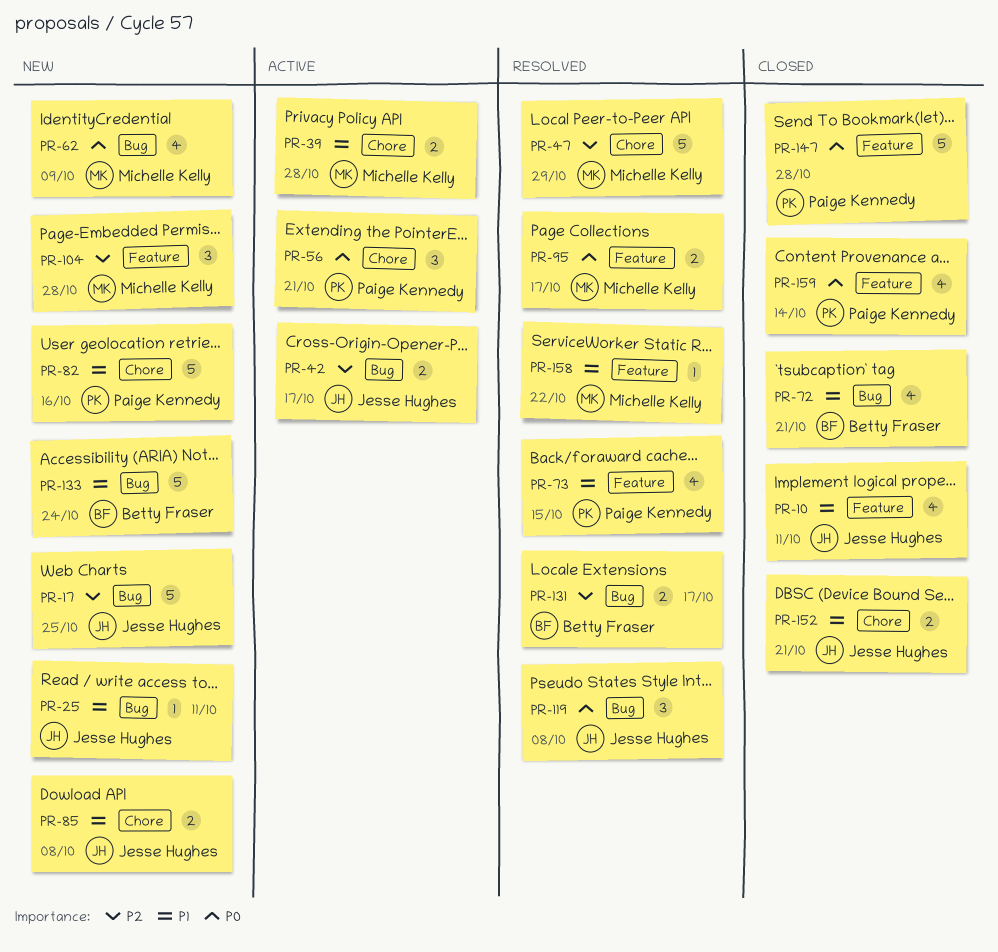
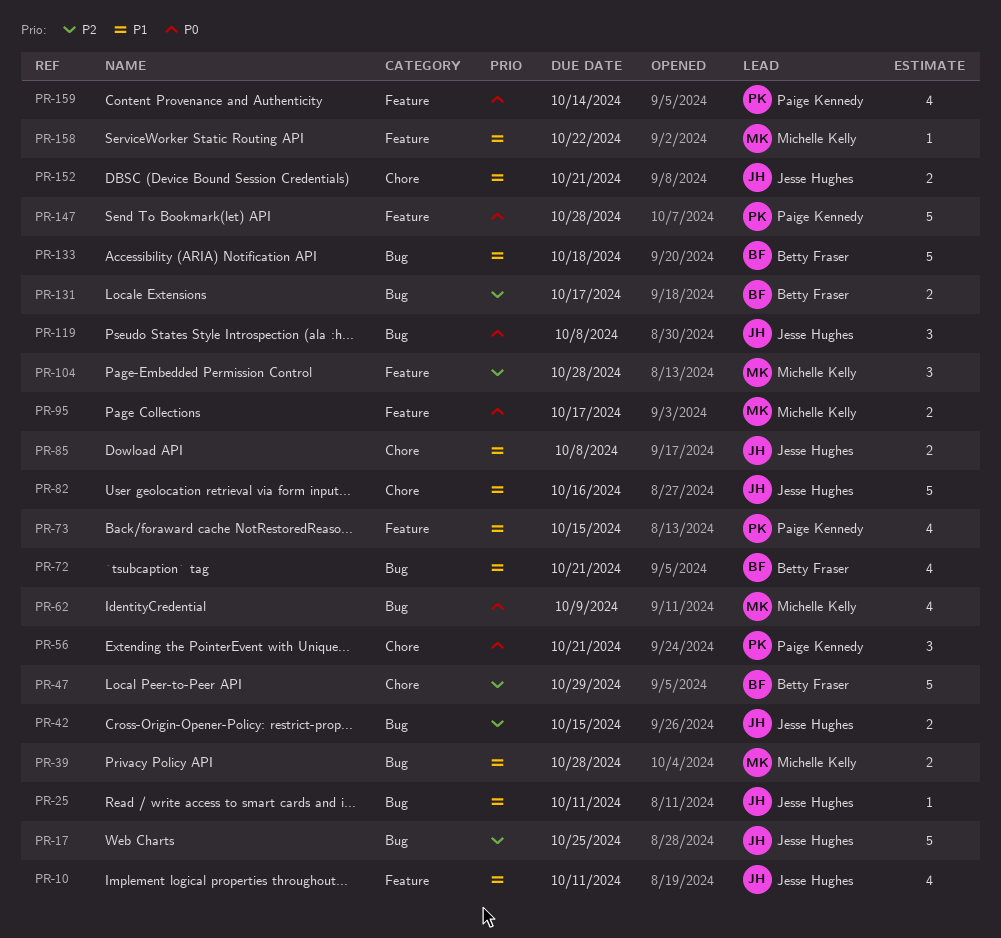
PR-39, label: Chore -> Bug
PR-42, due: Oct 17 -> Oct 15
PR-47, owner: Michelle Kelly -> Betty Fraser
PR-82, owner: Paige Kennedy -> Jesse Hughes
PR-133, due: Oct 24 -> Oct 18

